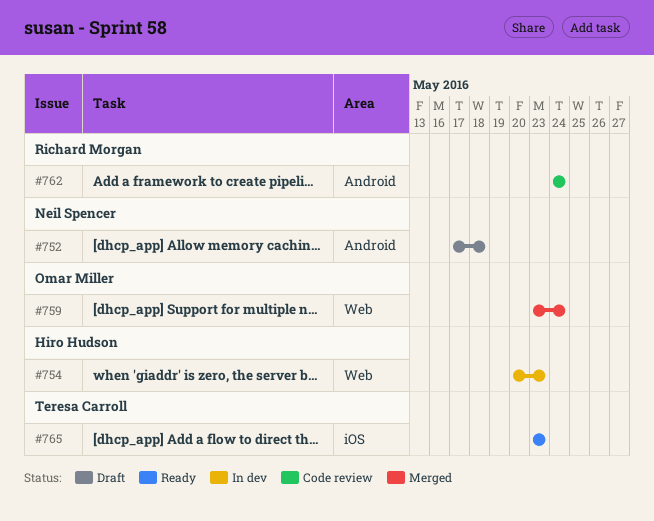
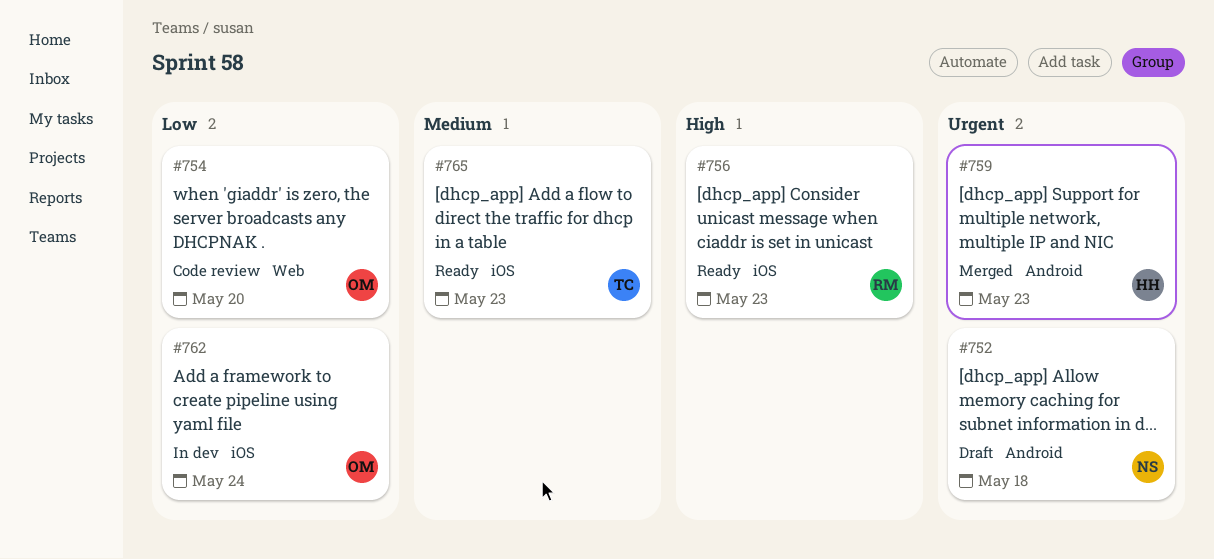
#754, status: In dev -> Code review
#754, owner: Hiro Hudson -> Omar Miller
#754, due: May 23 -> May 20
#756: none -> present
#759, owner: Omar Miller -> Hiro Hudson
#759, label: Web -> Android
#759, due: May 24 -> May 23
#762, status: Code review -> In dev
#762, owner: Richard Morgan -> Omar Miller
#762, label: Android -> iOS

